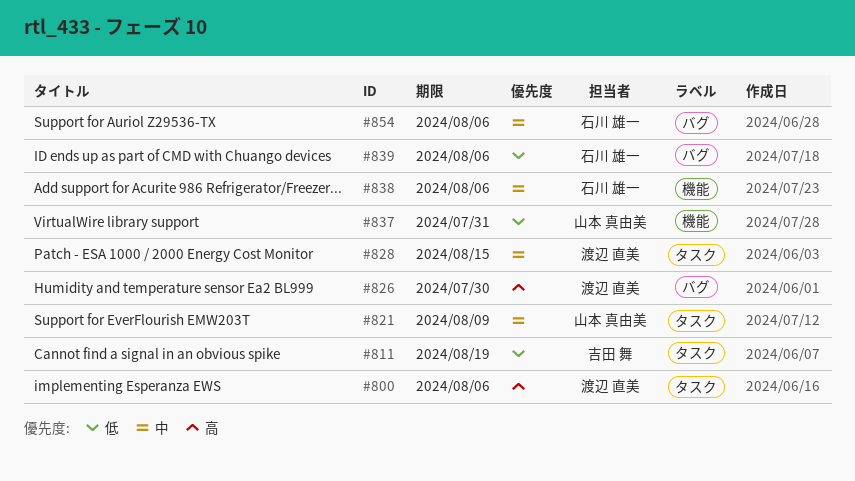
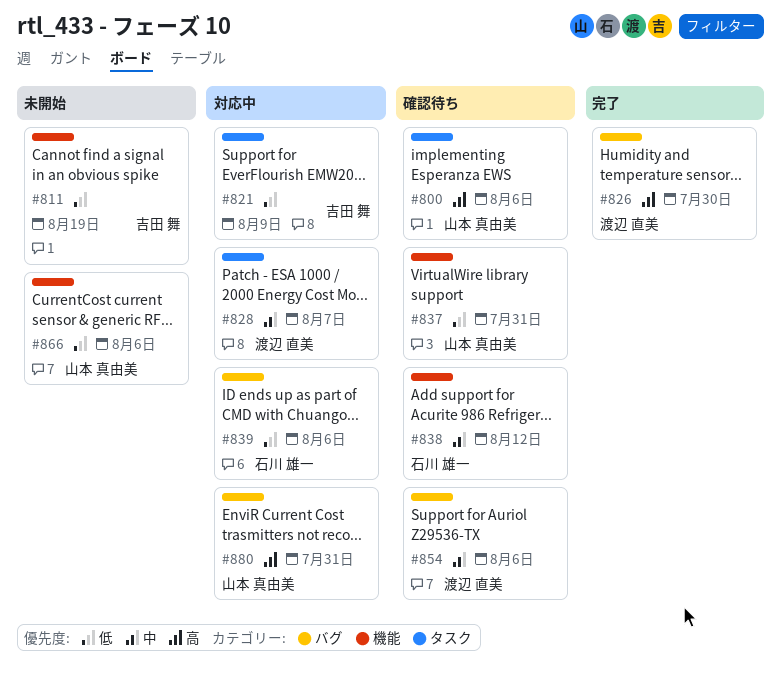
#800, owner: 渡辺 直美 -> 山本 真由美
#811, label: タスク -> 機能
#821, owner: 山本 真由美 -> 吉田 舞
#821, priority: 中 -> 低
#828, due: Aug 15 -> Aug 7
#838, due: Aug 6 -> Aug 12
#854, owner: 石川 雄一 -> 渡辺 直美
#866: none -> present
#880: none -> present

